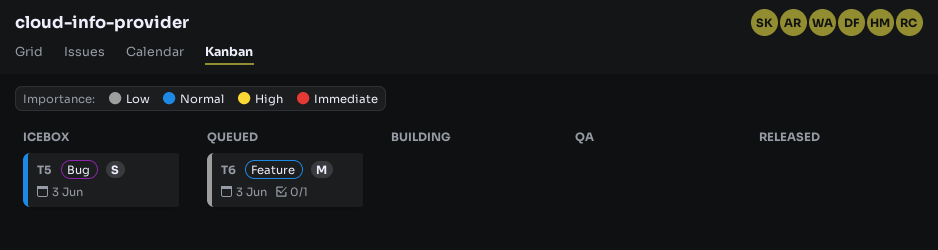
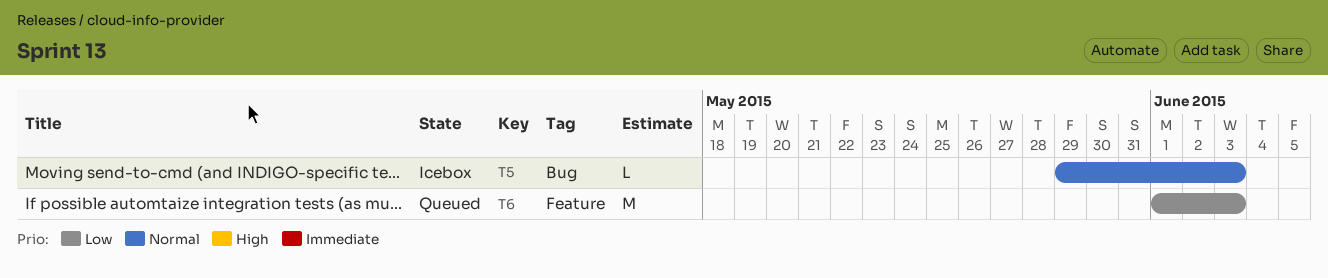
T5, estimate: S -> L

